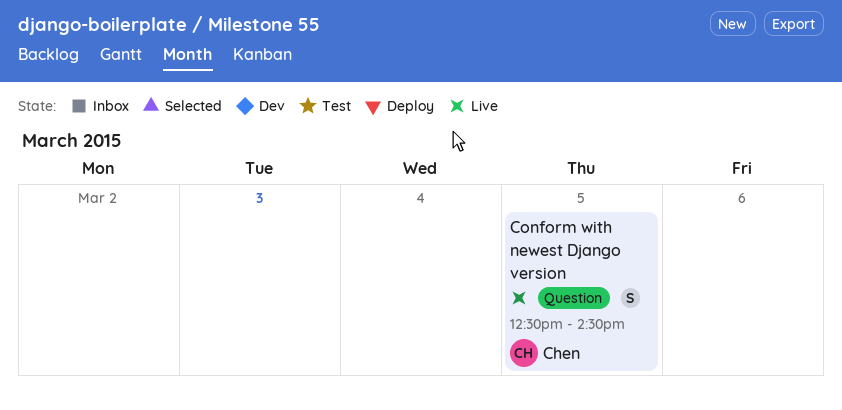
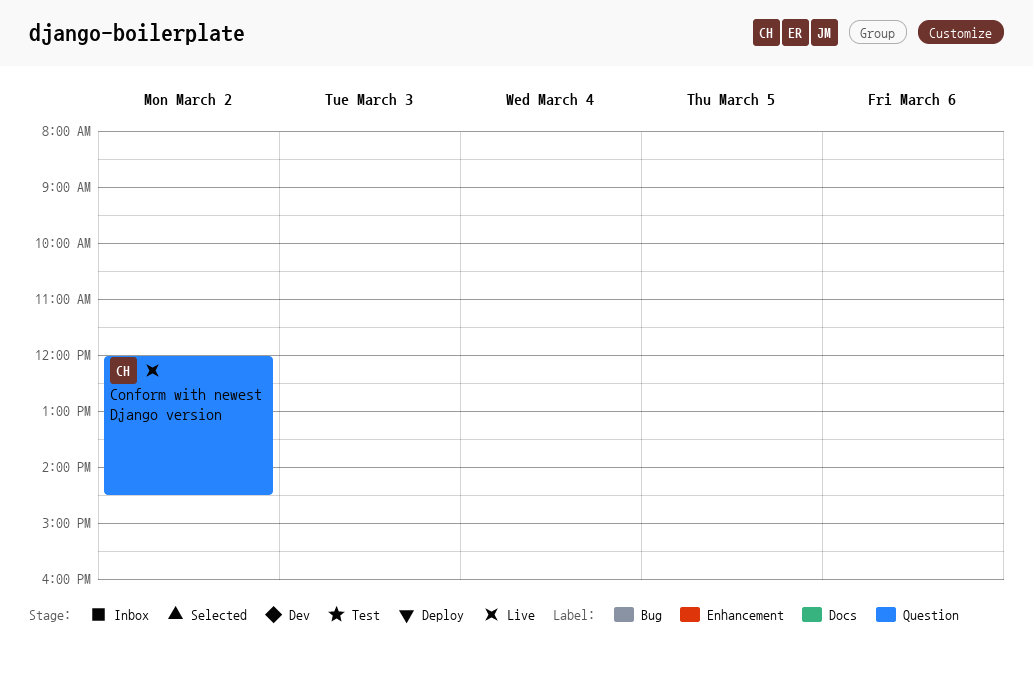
Conform with newest Django version, day: Mar 5 -> Mar 2
Conform with newest Django version, begins: 12:30 -> 12:00

